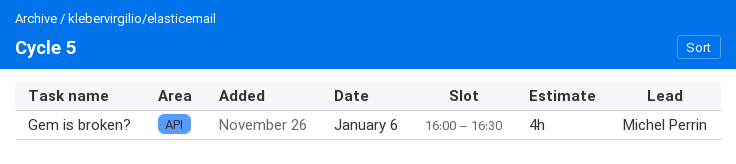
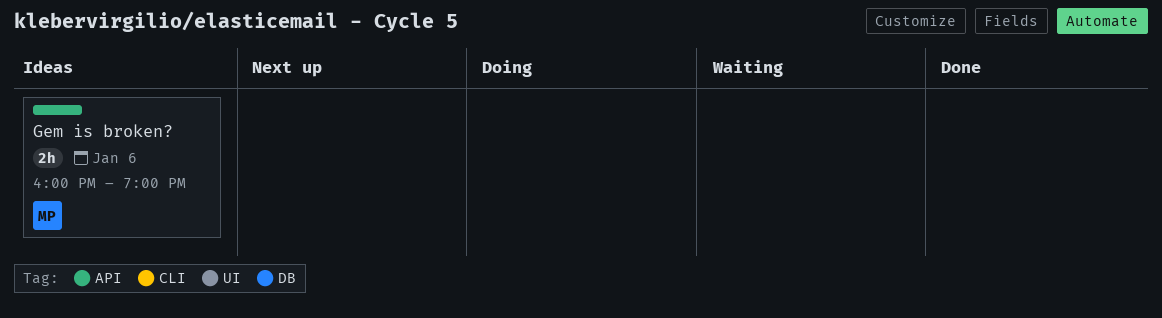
Gem is broken?, estimate: 4h -> 2h
Gem is broken?, ends: 16:30 -> 19:00

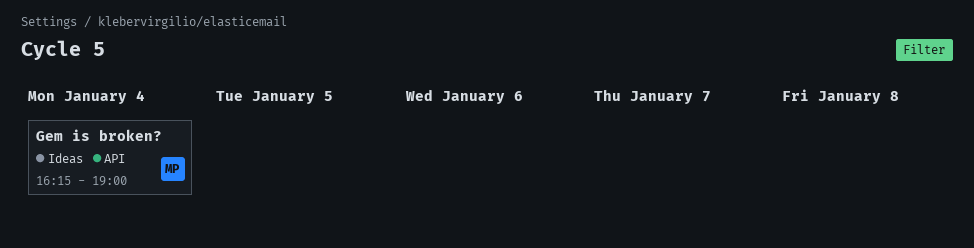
Gem is broken?, day: Jan 6 -> Jan 4
Gem is broken?, begins: 16:00 -> 16:15

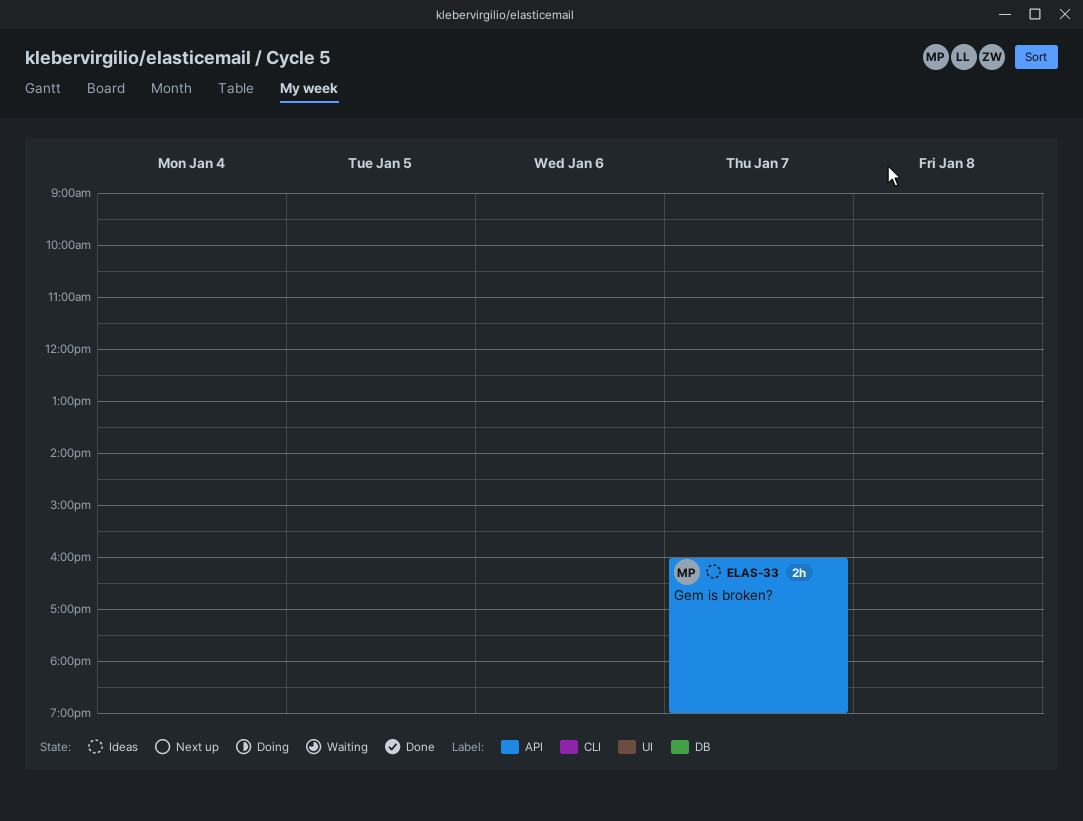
Gem is broken?, day: Jan 4 -> Jan 7
Gem is broken?, begins: 16:15 -> 16:00

